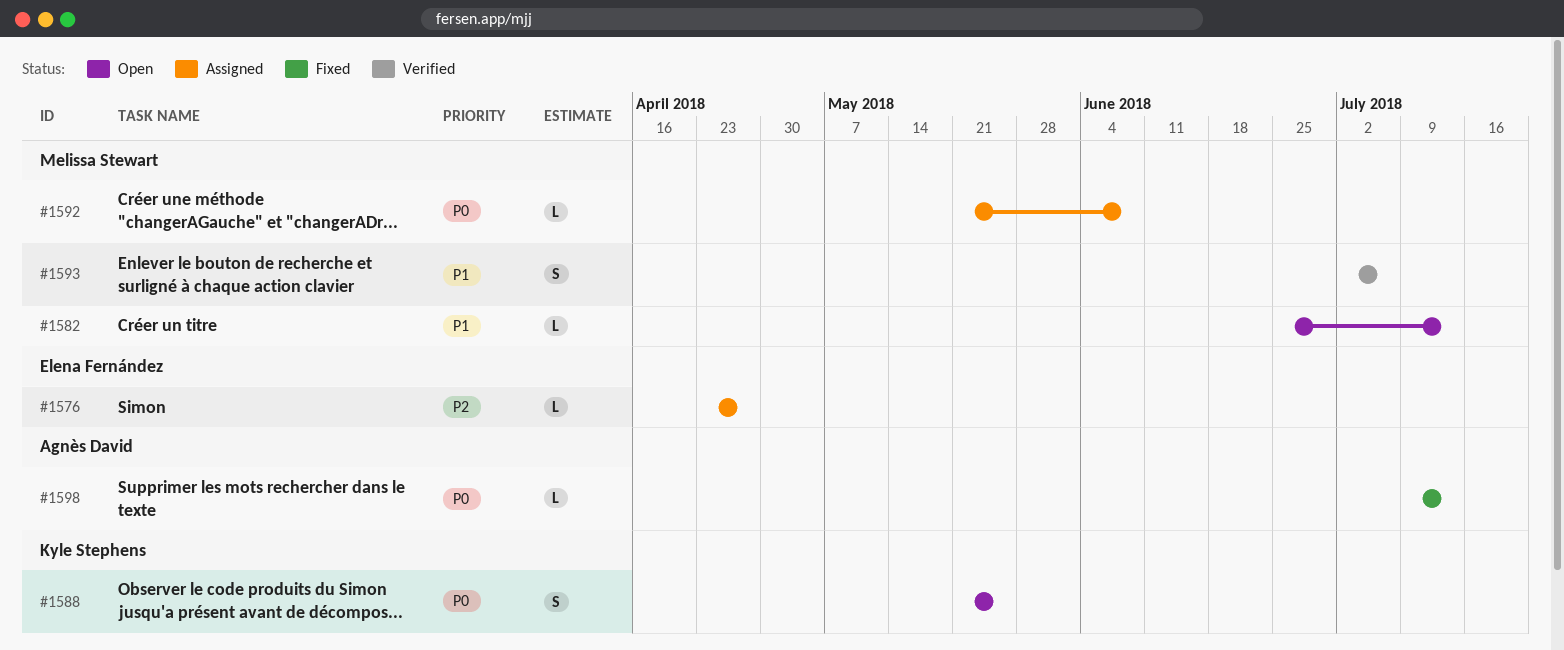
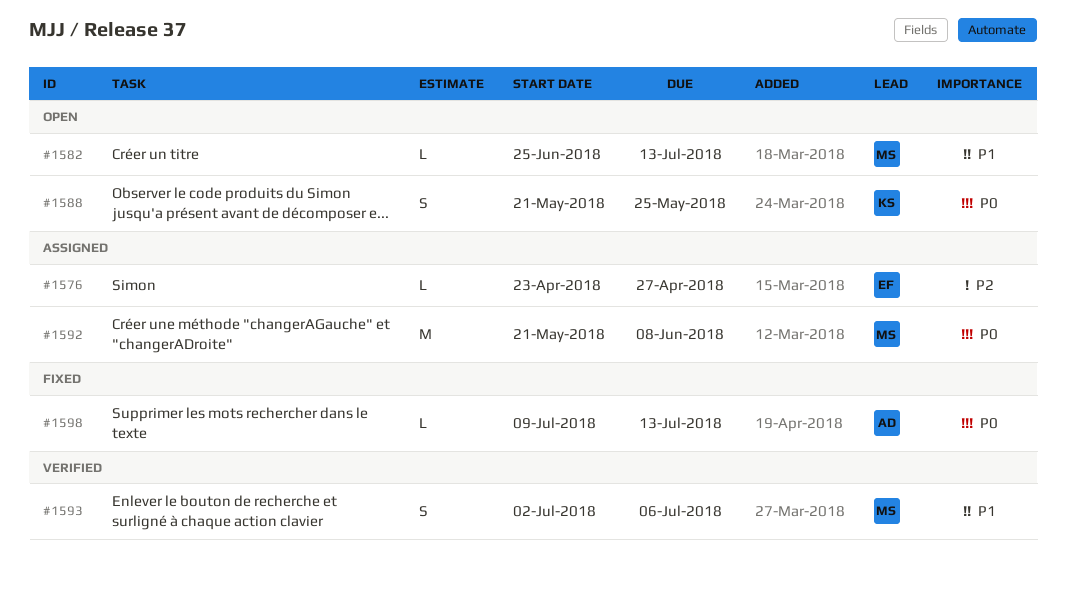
#1592, estimate: L -> M

